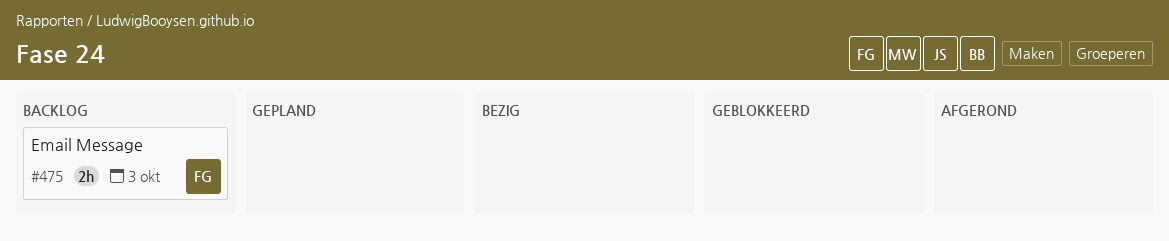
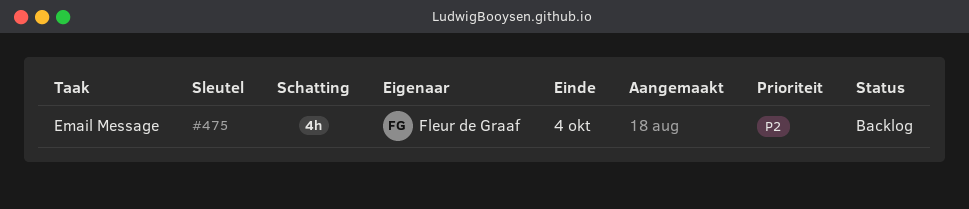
#475, estimate: 2h -> 4h
#475, due: Oct 3 -> Oct 4

